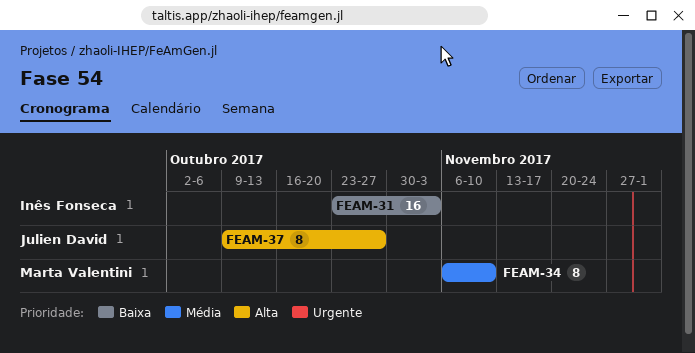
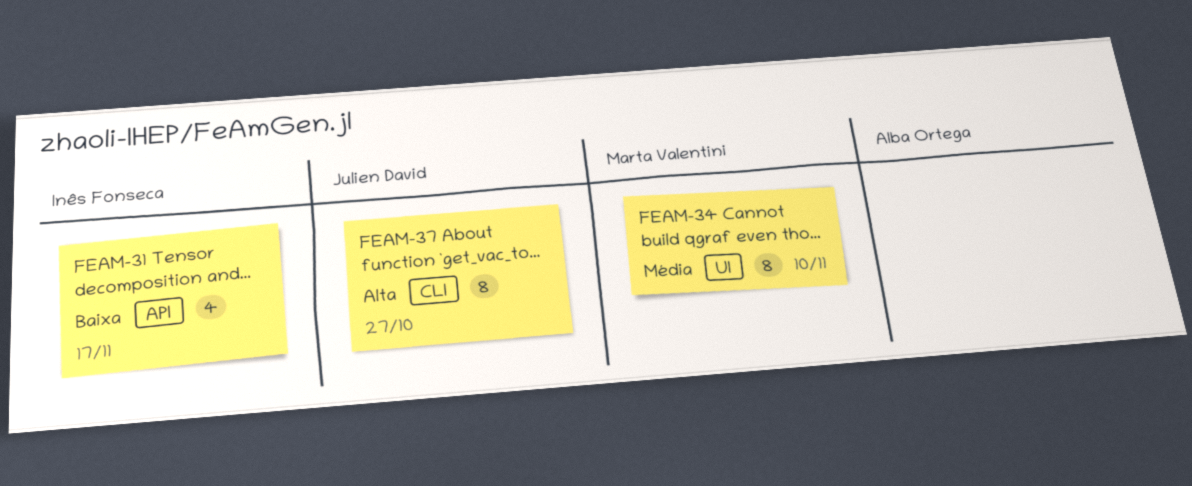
FEAM-31, estimate: 16 -> 4
FEAM-31, due: Nov 3 -> Nov 17

